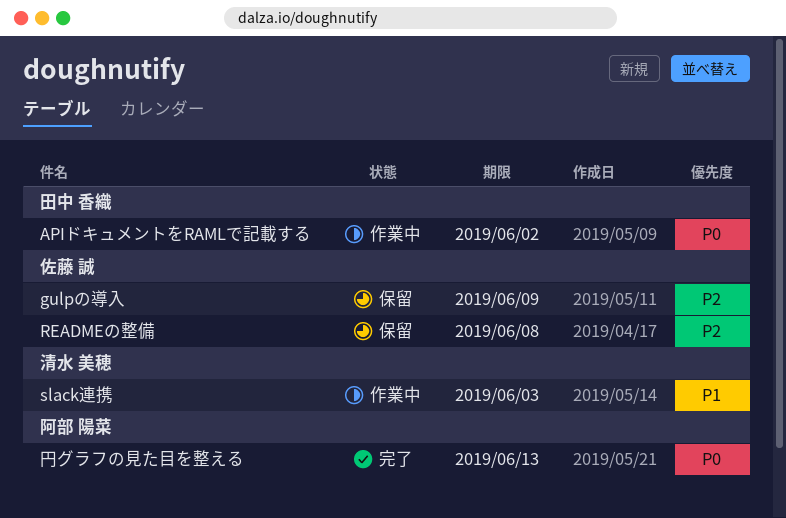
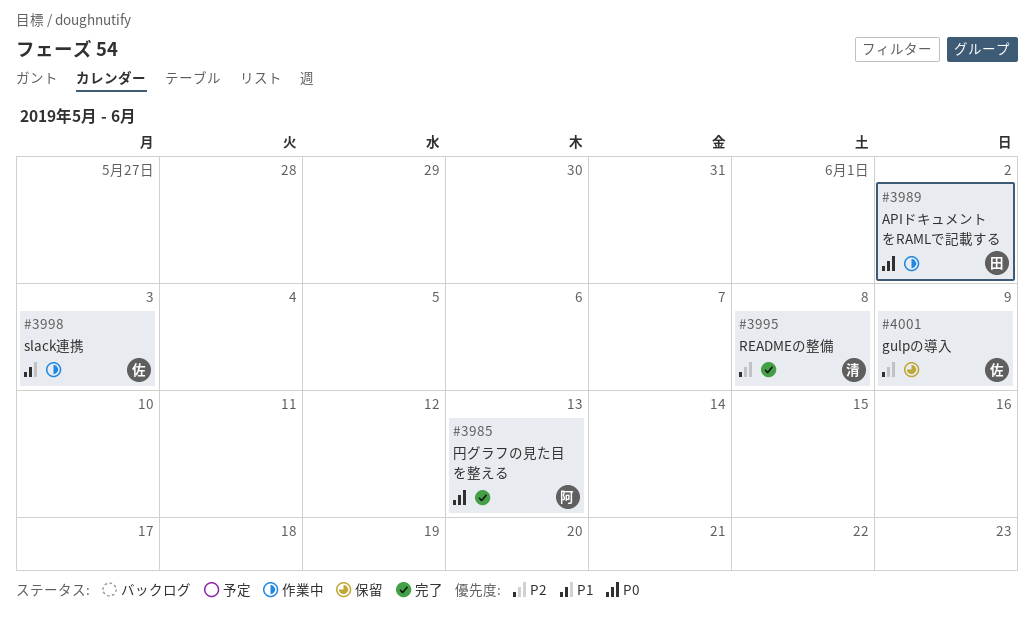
READMEの整備, status: 保留 -> 完了
READMEの整備, owner: 佐藤 誠 -> 清水 美穂
slack連携, owner: 清水 美穂 -> 佐藤 誠

